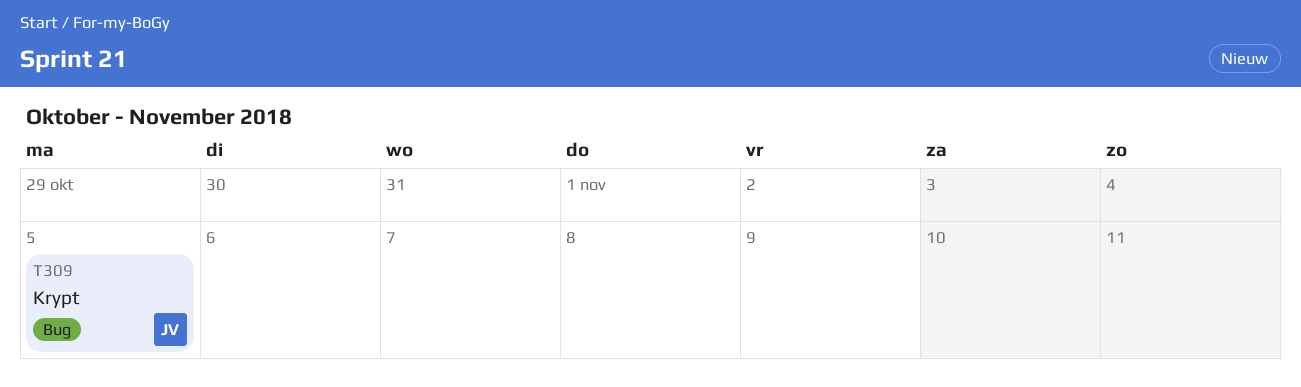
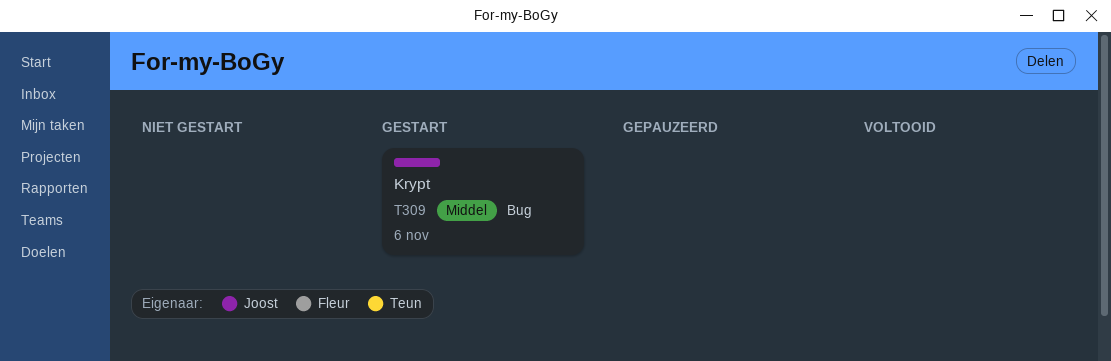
T309, due: Nov 5 -> Nov 6

